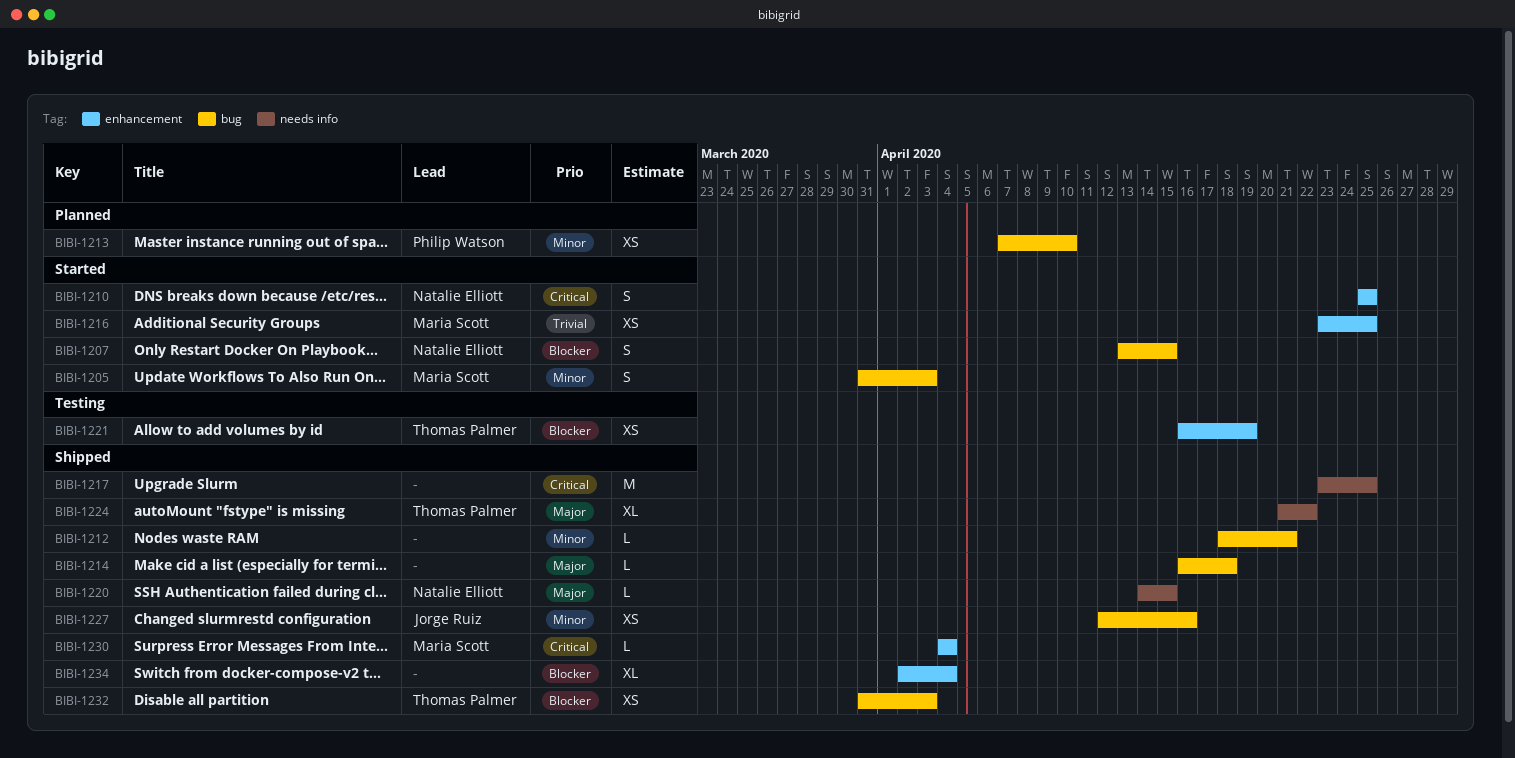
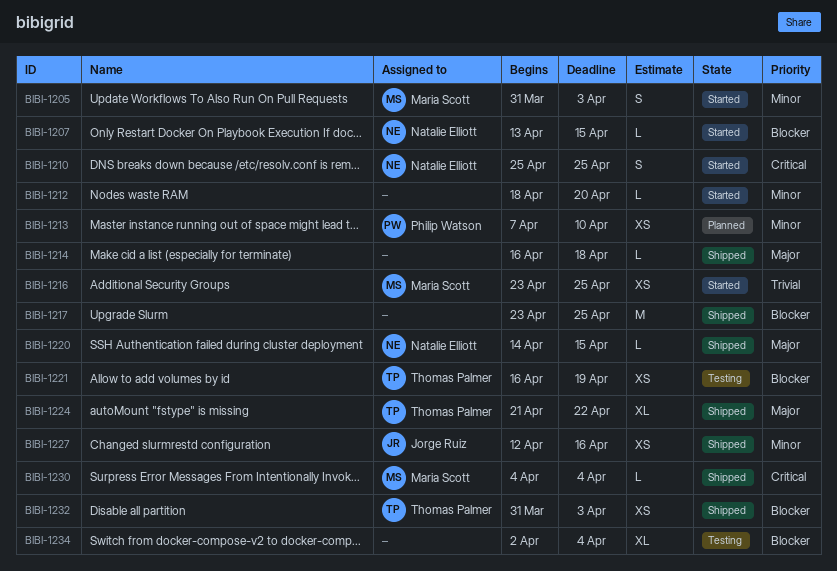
BIBI-1207, estimate: S -> L
BIBI-1212, status: Shipped -> Started
BIBI-1212, due: Apr 21 -> Apr 20
BIBI-1217, priority: Critical -> Blocker
BIBI-1234, status: Shipped -> Testing

